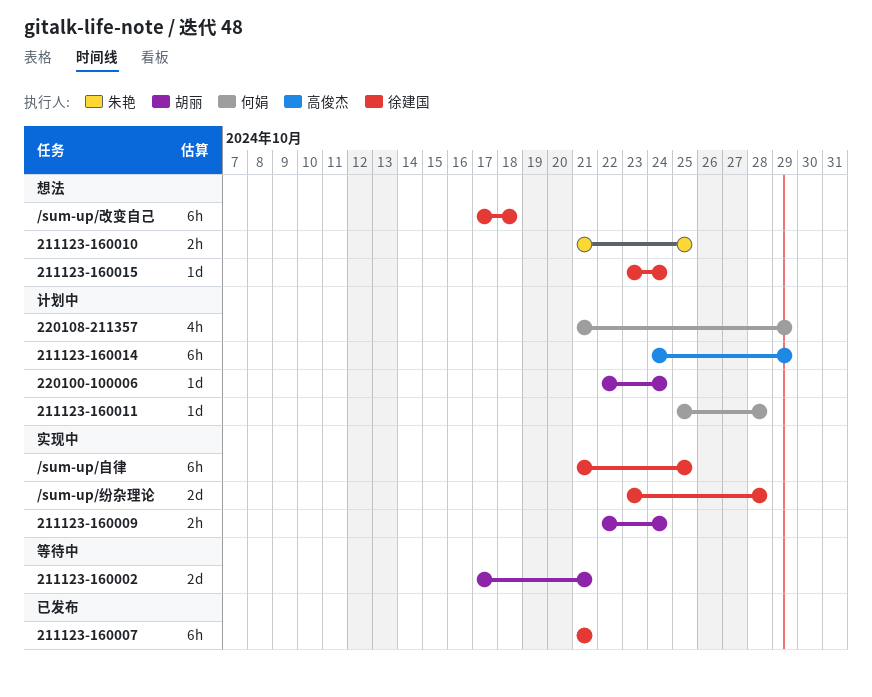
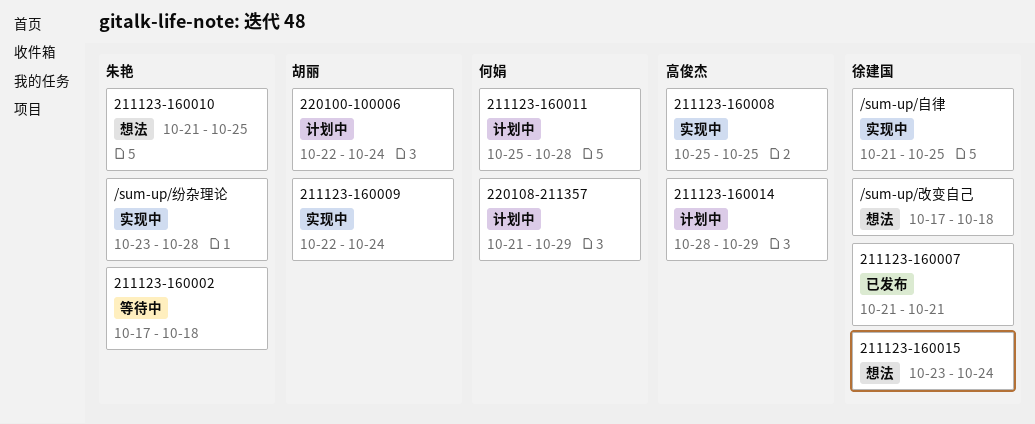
/sum-up/纷杂理论, owner: 徐建国 -> 朱艳
211123-160002, owner: 胡丽 -> 朱艳
211123-160002, due: Oct 21 -> Oct 18
211123-160008: none -> present
211123-160014, start: Oct 24 -> Oct 28

